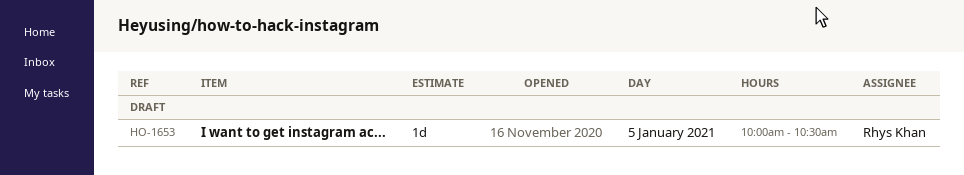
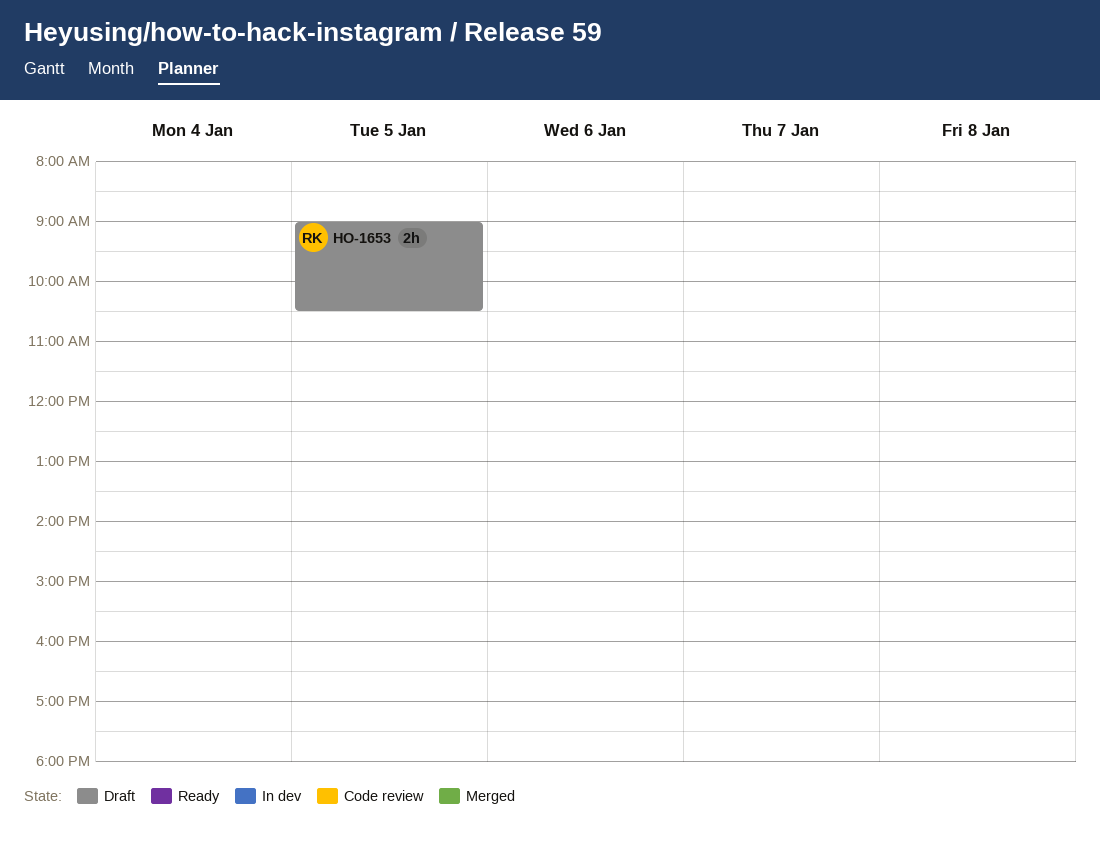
HO-1653, estimate: 1d -> 2h
HO-1653, begins: 10:00 -> 09:00

